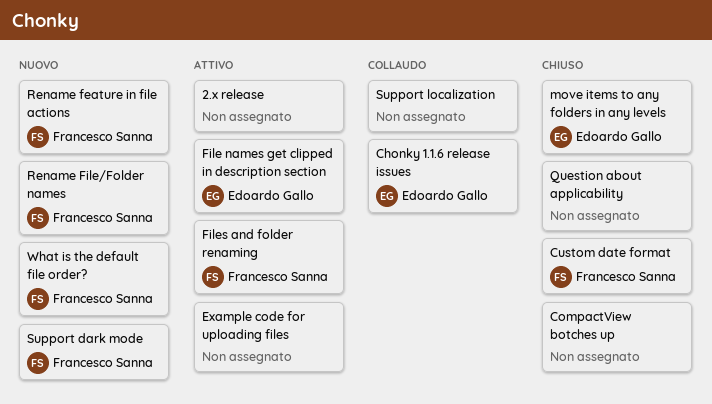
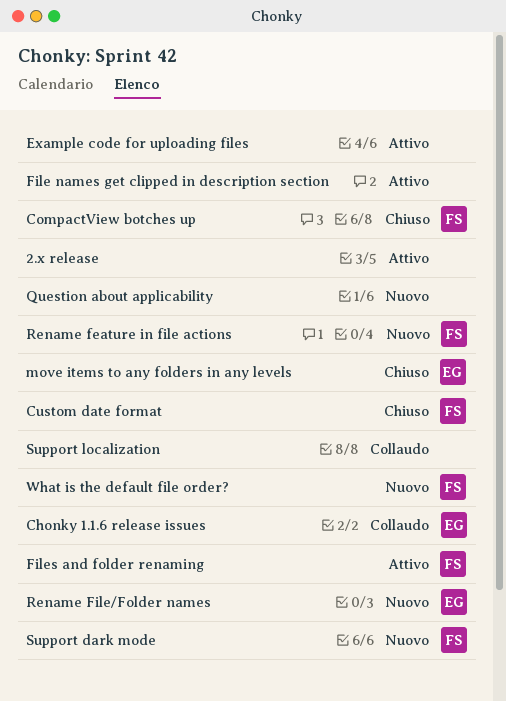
CompactView botches up, owner: none -> Francesco Sanna
File names get clipped in description section, owner: Edoardo Gallo -> none
Question about applicability, status: Chiuso -> Nuovo
Rename File/Folder names, owner: Francesco Sanna -> Edoardo Gallo

